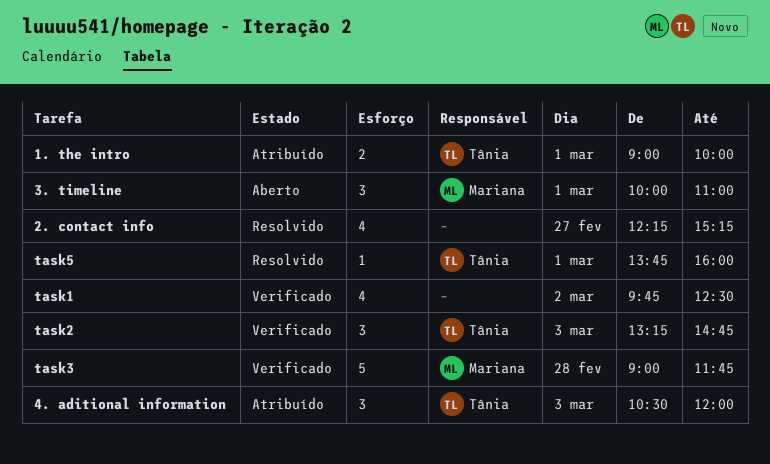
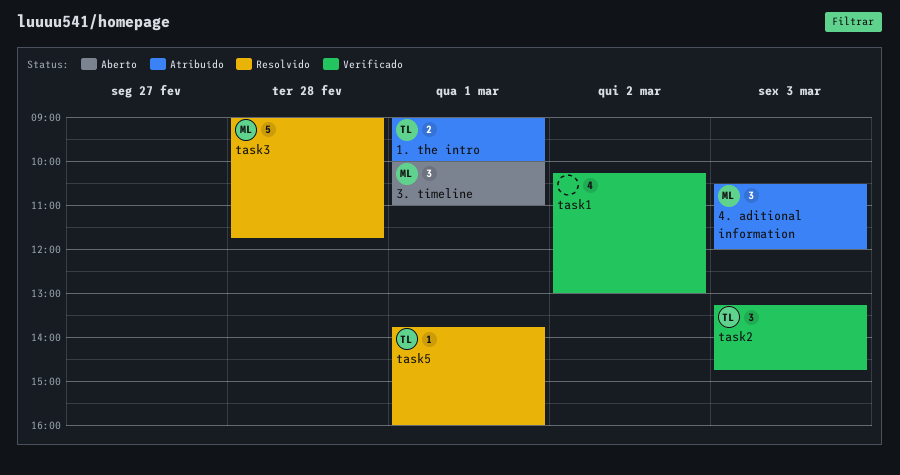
2. contact info: present -> none
4. aditional information, owner: Tânia -> Mariana
task1, begins: 09:45 -> 10:15
task1, ends: 12:30 -> 13:00
task3, status: Verificado -> Resolvido

